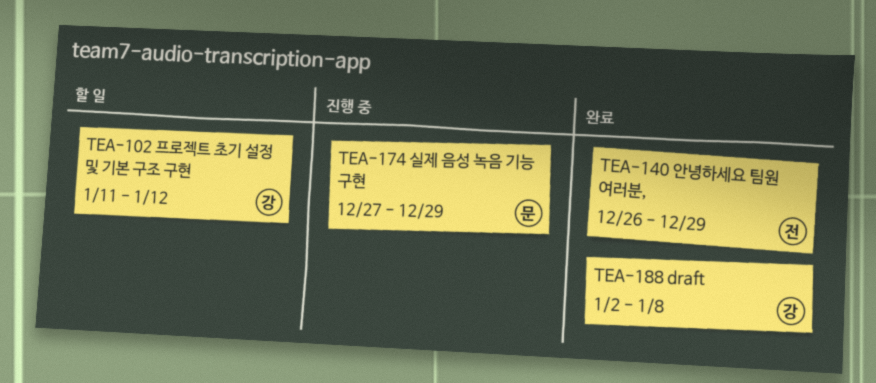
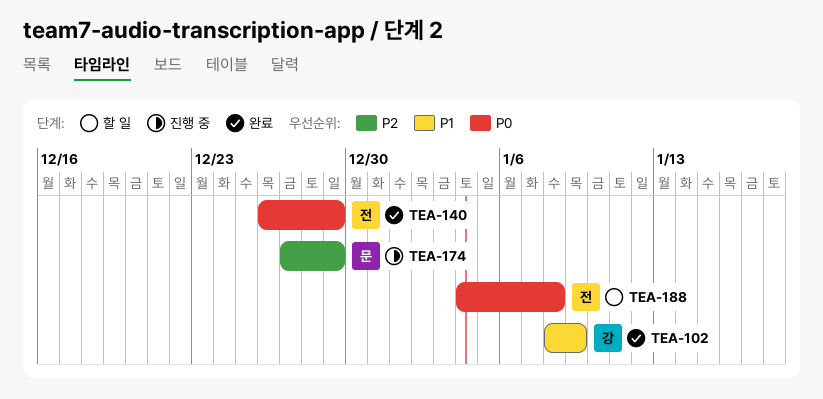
TEA-102, status: 할 일 -> 완료
TEA-102, start: Jan 11 -> Jan 8
TEA-102, due: Jan 12 -> Jan 9
TEA-188, status: 완료 -> 할 일
TEA-188, owner: 강 -> 전
TEA-188, start: Jan 2 -> Jan 4

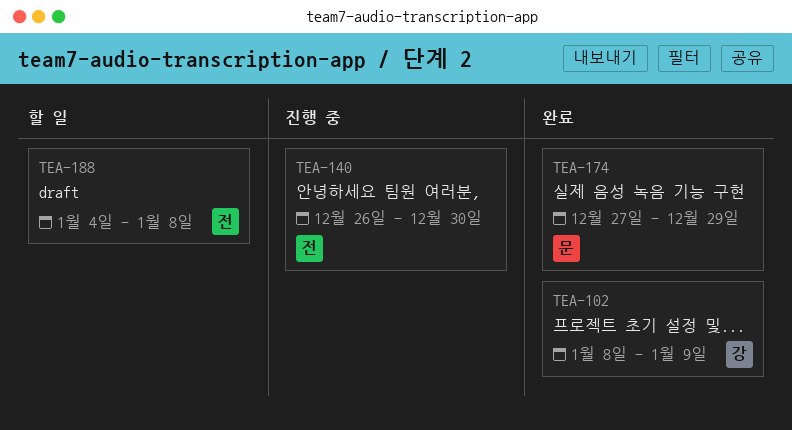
TEA-140, status: 완료 -> 진행 중
TEA-140, due: Dec 29 -> Dec 30
TEA-174, status: 진행 중 -> 완료

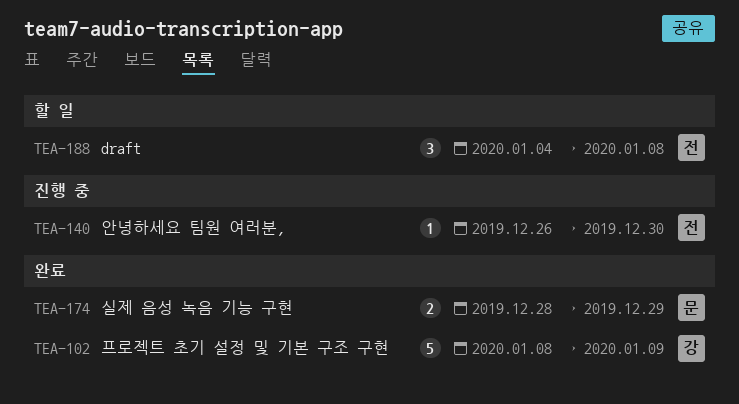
TEA-174, start: Dec 27 -> Dec 28

